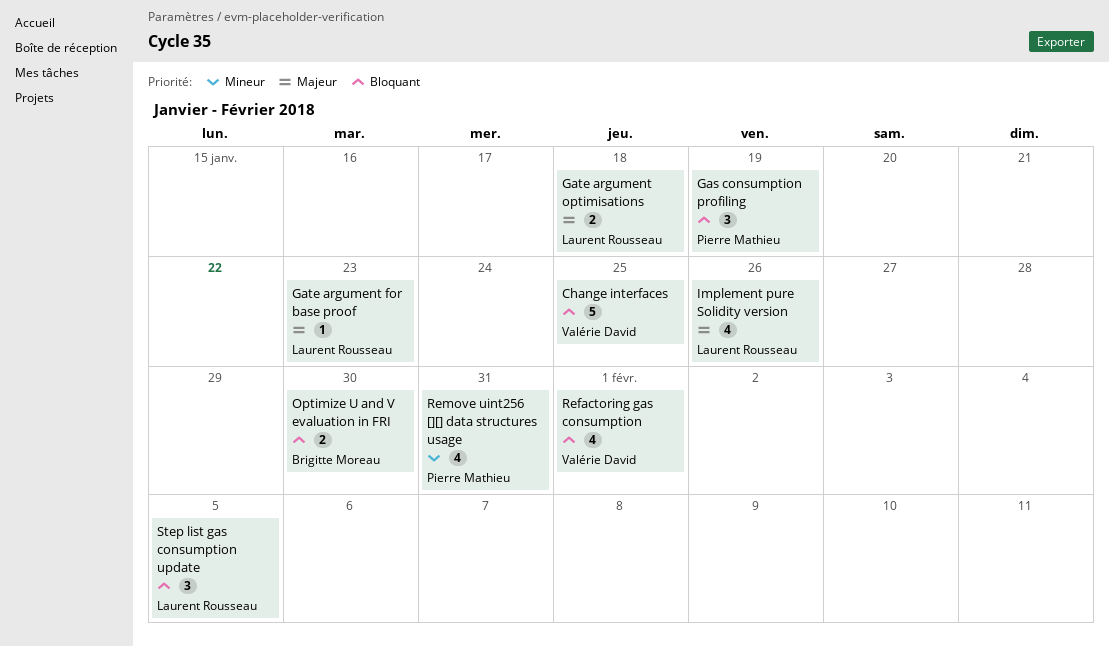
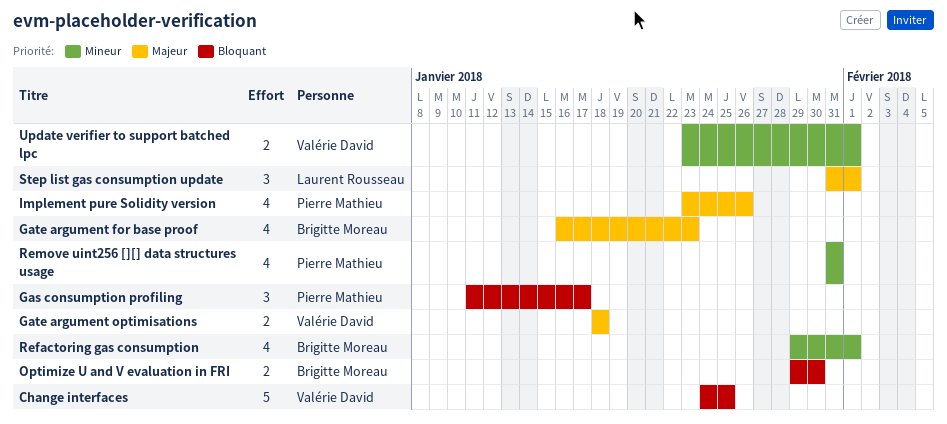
Gas consumption profiling, due: Jan 19 -> Jan 17
Gate argument for base proof, owner: Laurent Rousseau -> Brigitte Moreau
Gate argument for base proof, estimate: 1 -> 4
Gate argument optimisations, owner: Laurent Rousseau -> Valérie David
Implement pure Solidity version, owner: Laurent Rousseau -> Pierre Mathieu
Refactoring gas consumption, owner: Valérie David -> Brigitte Moreau
Refactoring gas consumption, priority: Bloquant -> Mineur
Step list gas consumption update, priority: Bloquant -> Majeur
Step list gas consumption update, due: Feb 5 -> Feb 1
Update verifier to support batched lpc: none -> present

